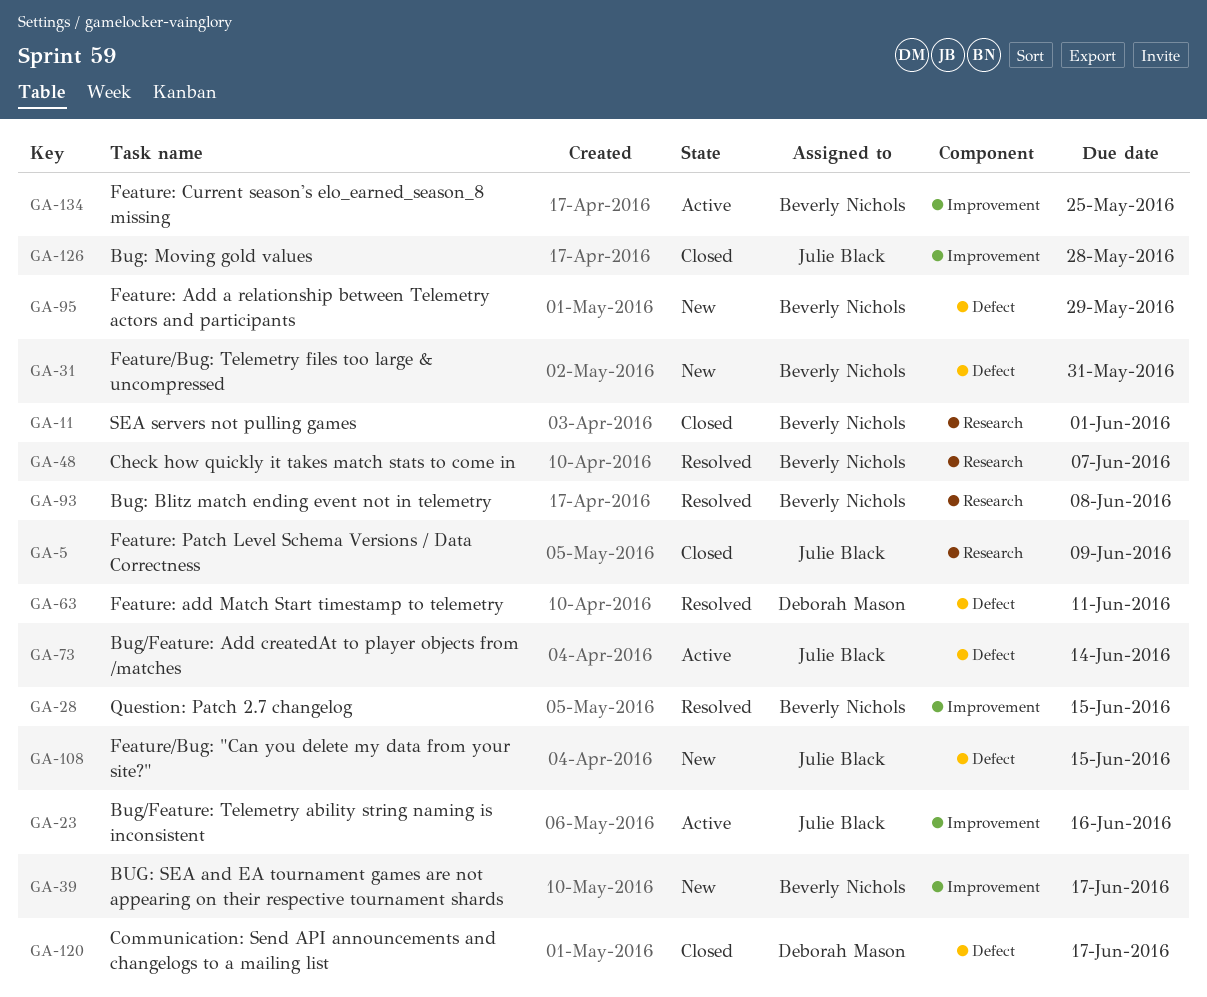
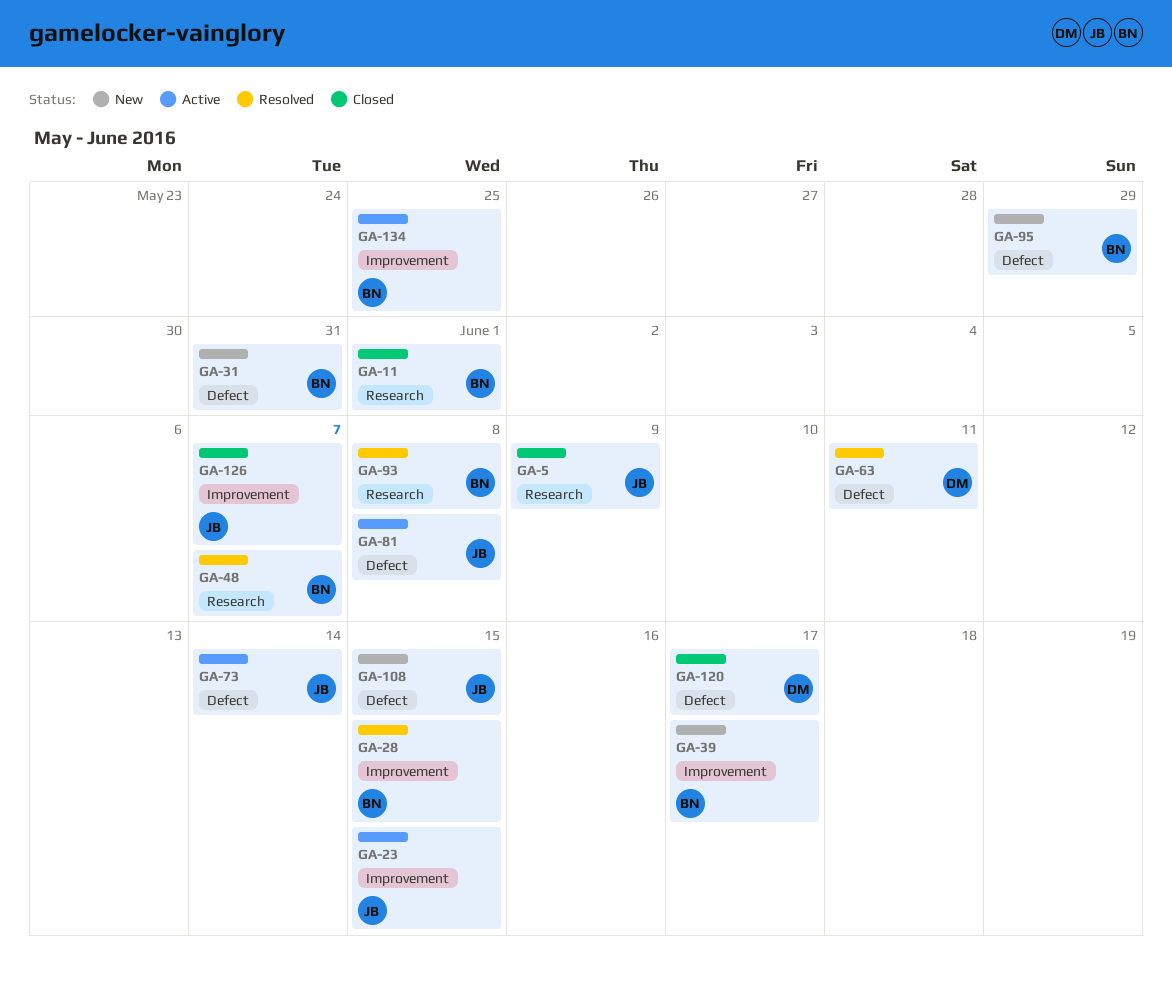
GA-23, due: Jun 16 -> Jun 15
GA-81: none -> present
GA-126, due: May 28 -> Jun 7

